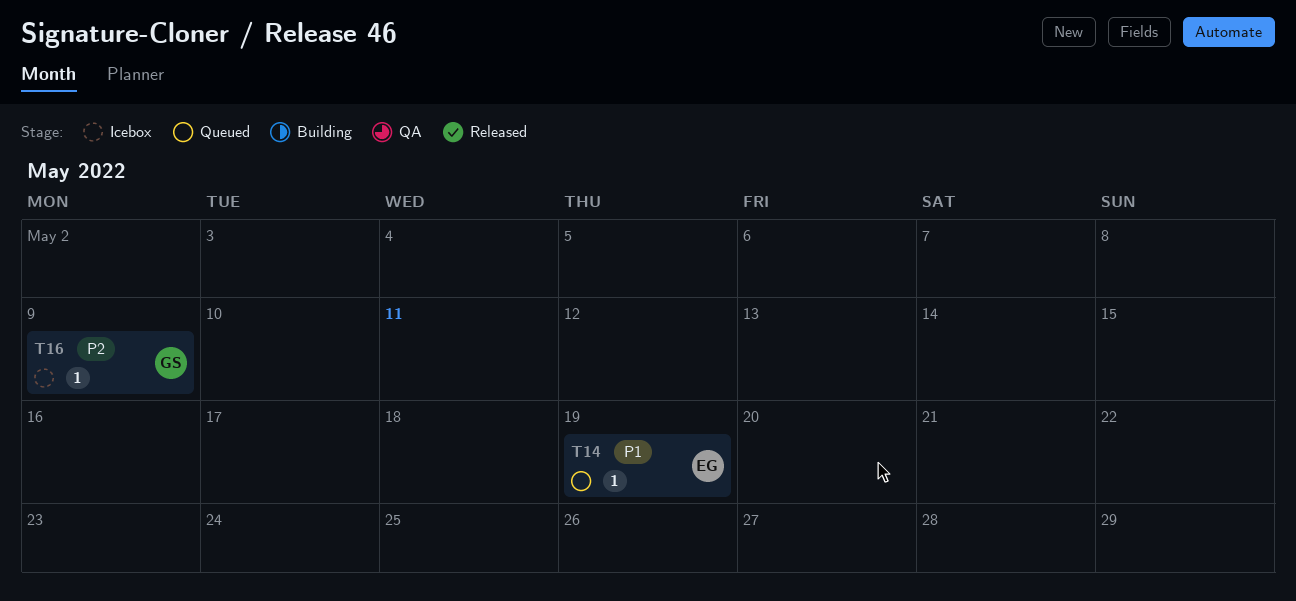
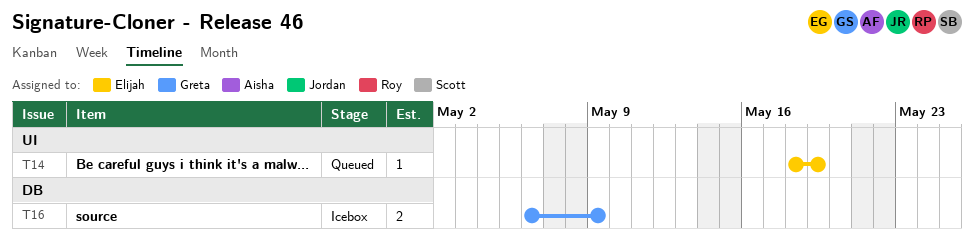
T16, estimate: 1 -> 2

